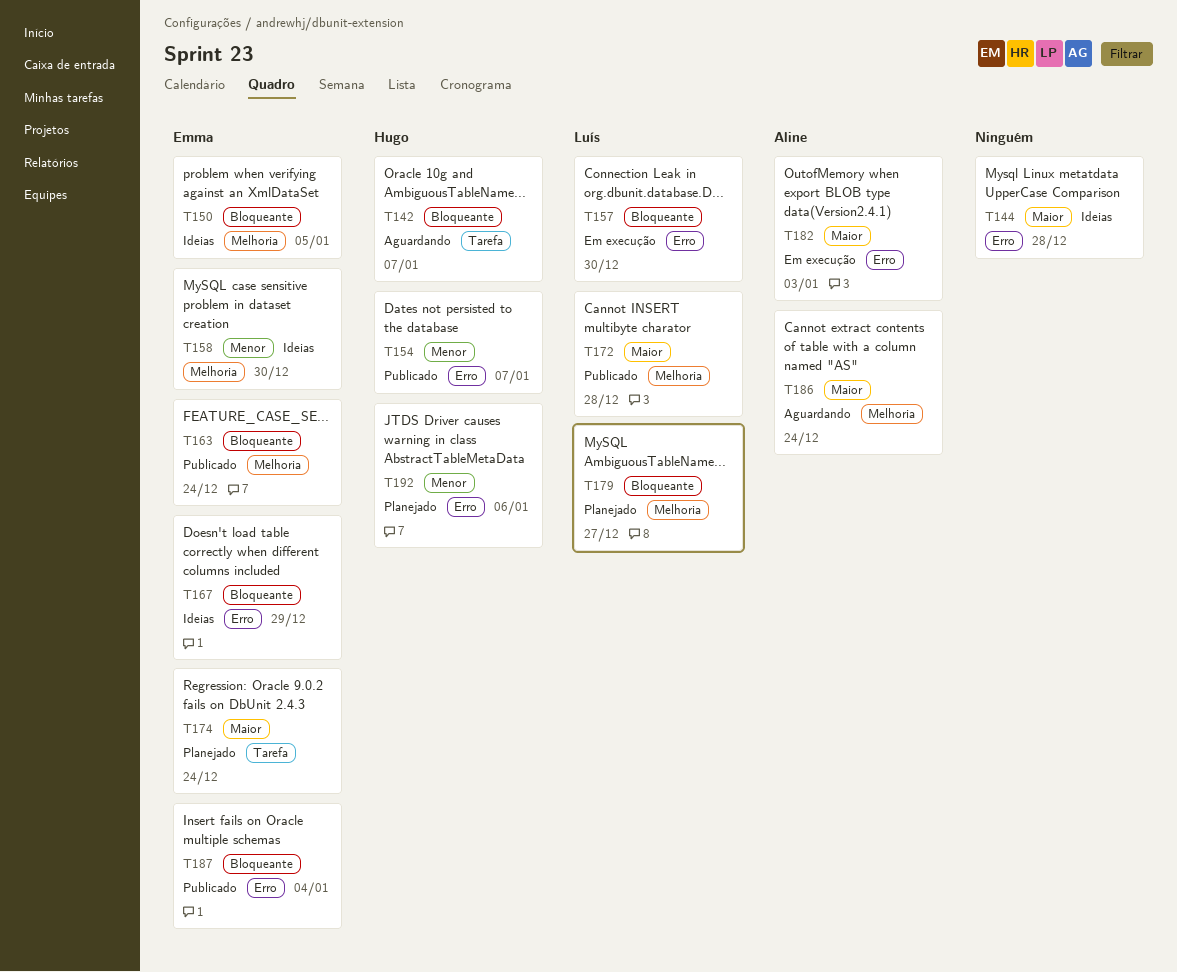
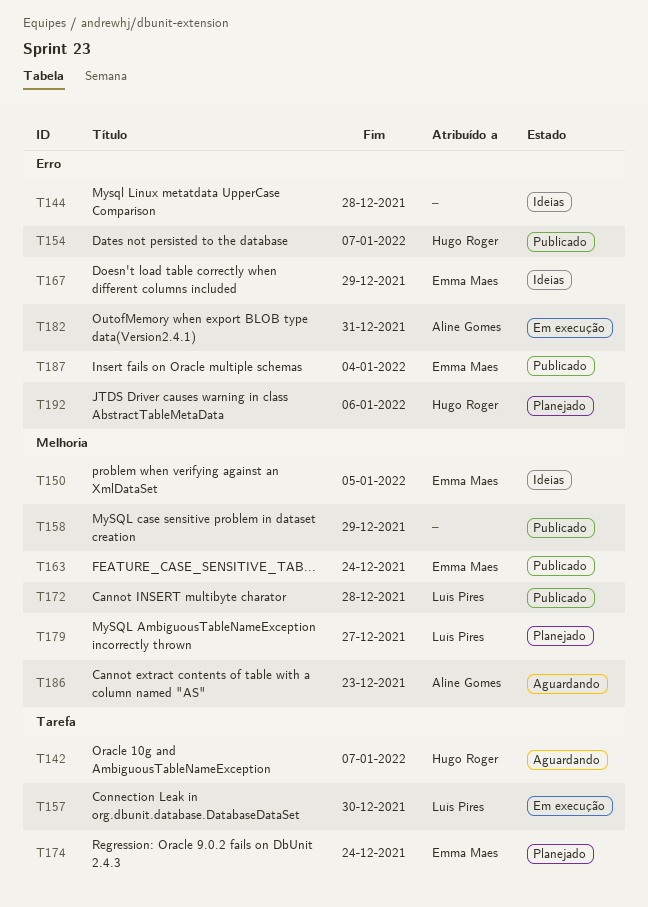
T157, label: Erro -> Tarefa
T158, status: Ideias -> Publicado
T158, owner: Emma Maes -> none
T158, due: Dec 30 -> Dec 29
T182, due: Jan 3 -> Dec 31
T186, due: Dec 24 -> Dec 23

